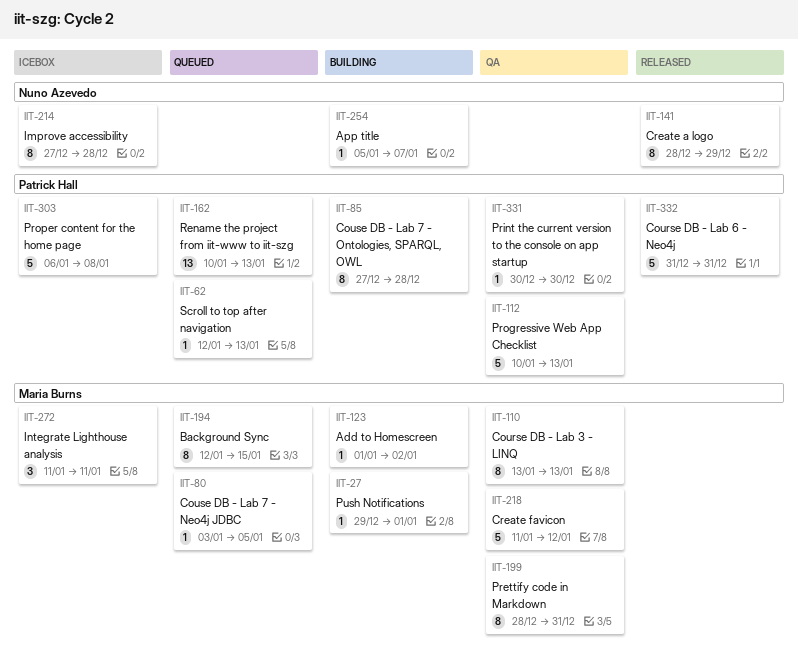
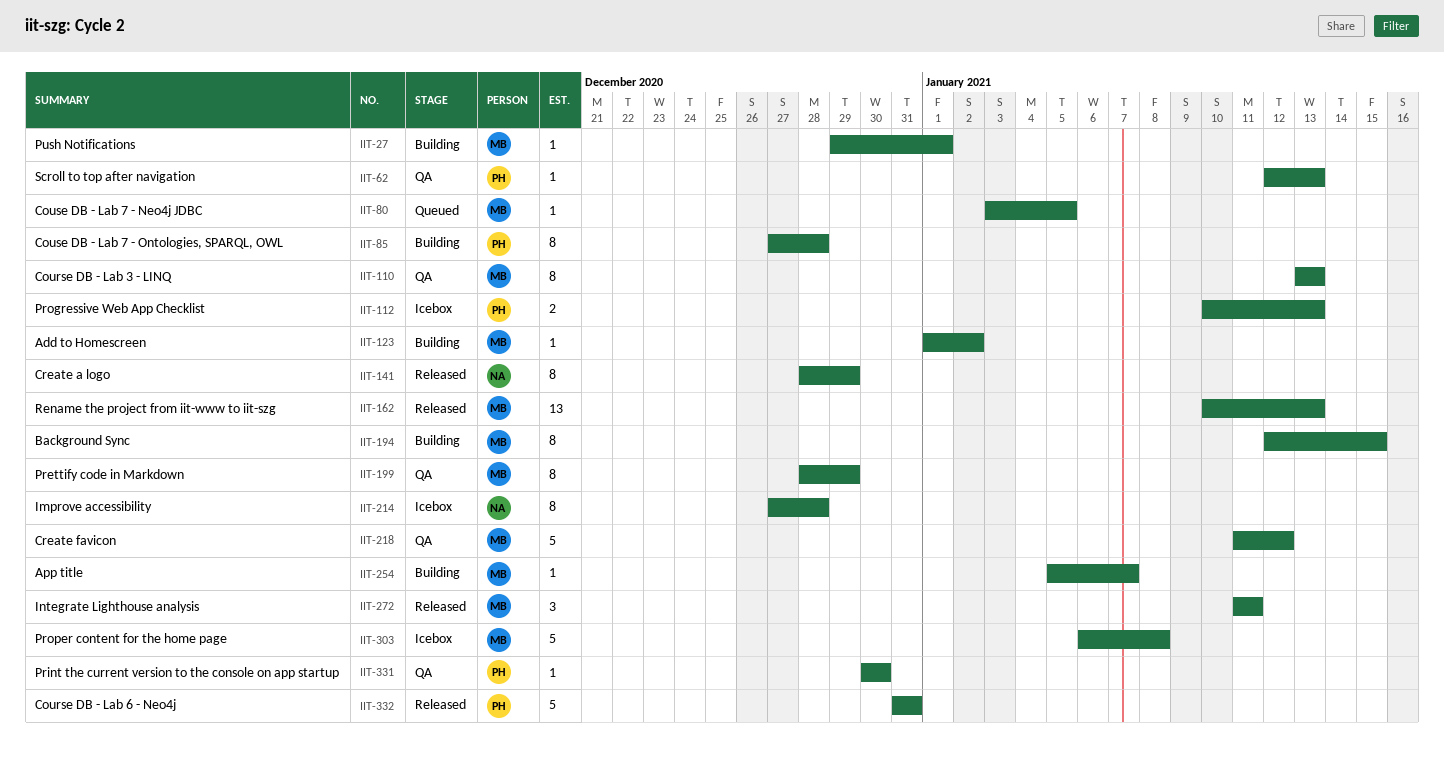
IIT-62, status: Queued -> QA
IIT-112, status: QA -> Icebox
IIT-112, estimate: 5 -> 2
IIT-162, status: Queued -> Released
IIT-162, owner: Patrick Hall -> Maria Burns
IIT-194, status: Queued -> Building
IIT-199, due: Dec 31 -> Dec 29
IIT-254, owner: Nuno Azevedo -> Maria Burns
IIT-272, status: Icebox -> Released
IIT-303, owner: Patrick Hall -> Maria Burns

